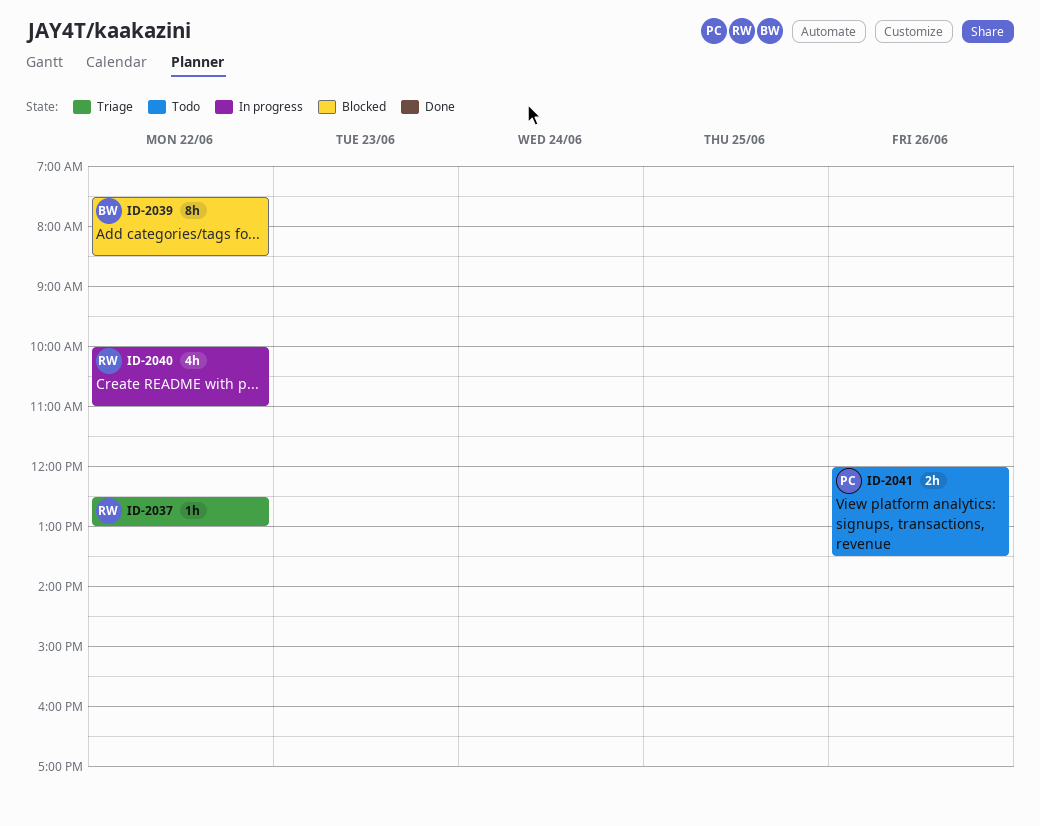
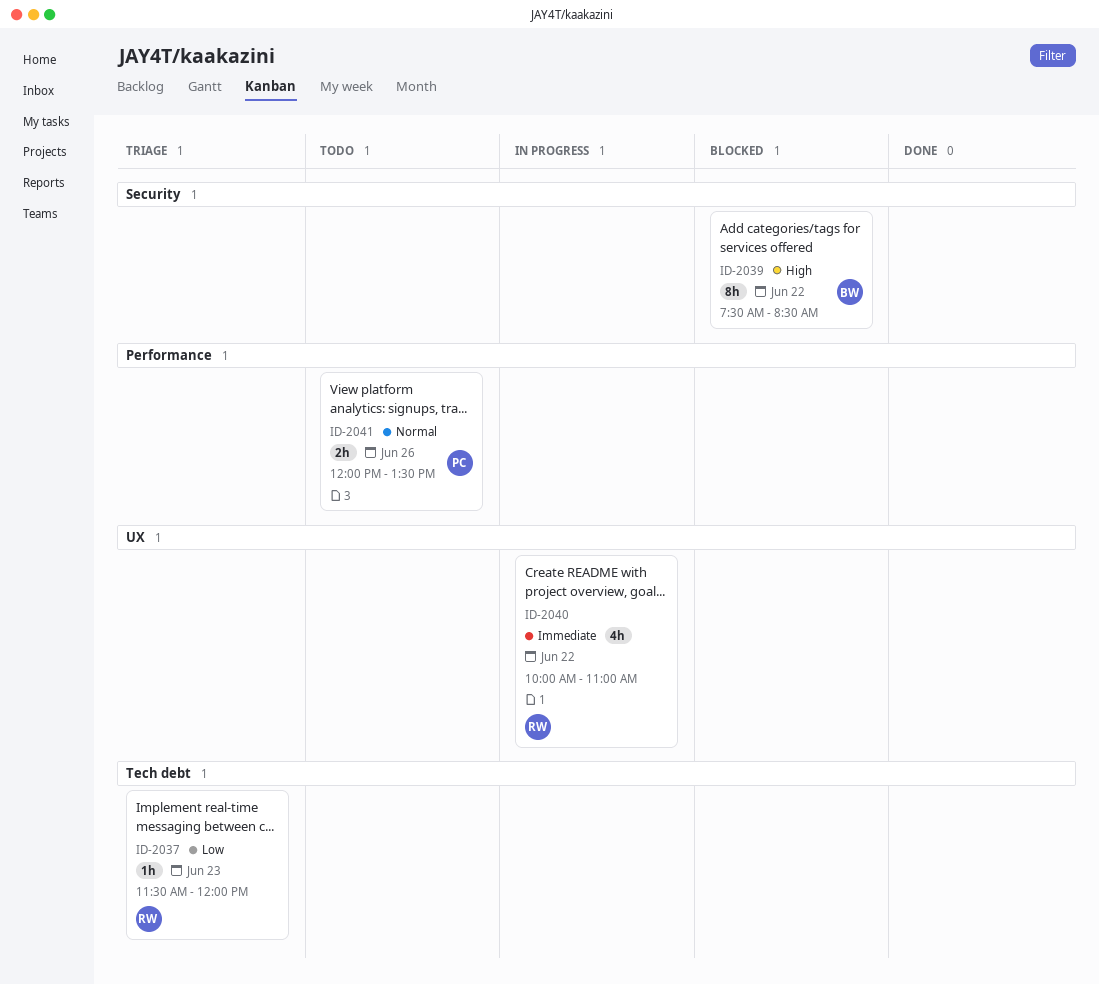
ID-2037, day: Jun 22 -> Jun 23
ID-2037, begins: 12:30 -> 11:30
ID-2037, ends: 13:00 -> 12:00

